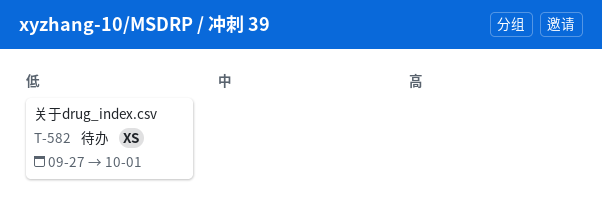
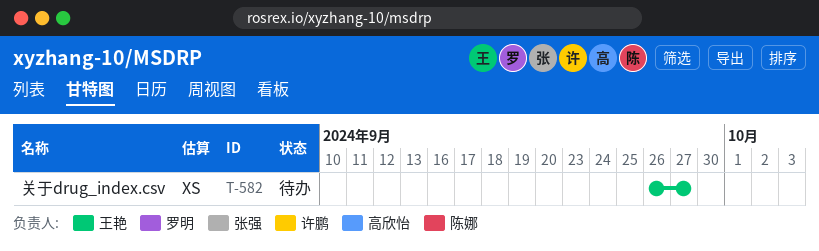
T-582, start: Sep 27 -> Sep 26
T-582, due: Oct 1 -> Sep 27

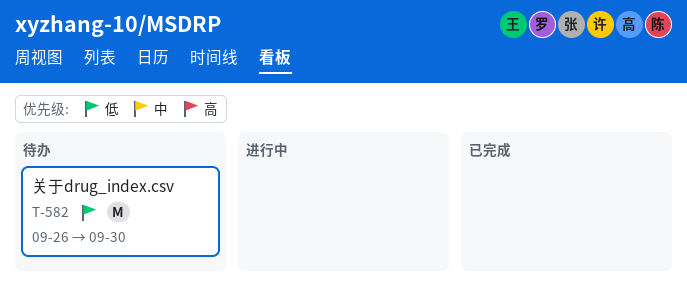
T-582, estimate: XS -> M
T-582, due: Sep 27 -> Sep 30

